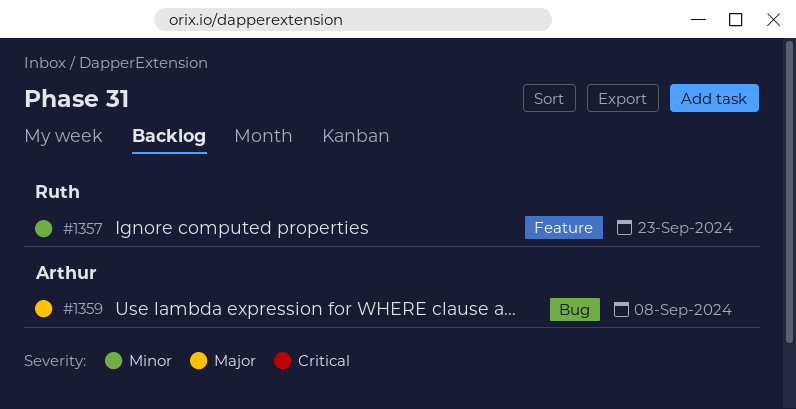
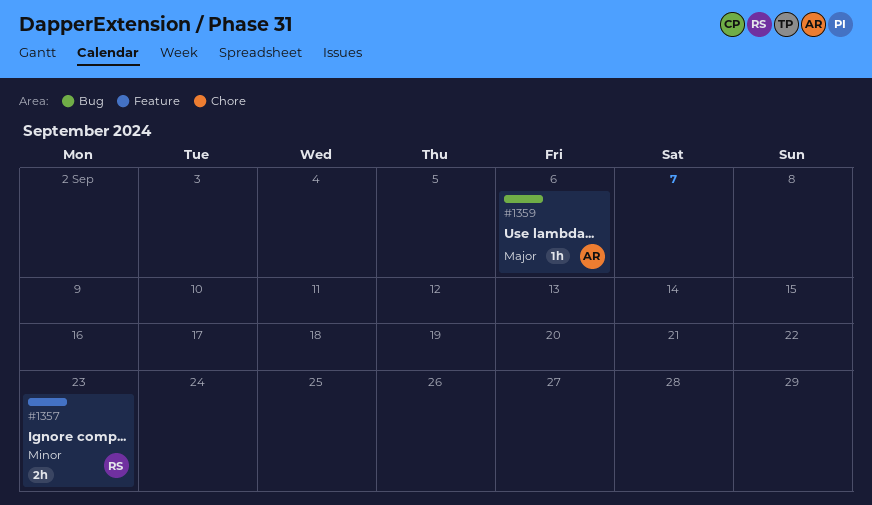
#1359, due: Sep 8 -> Sep 6

